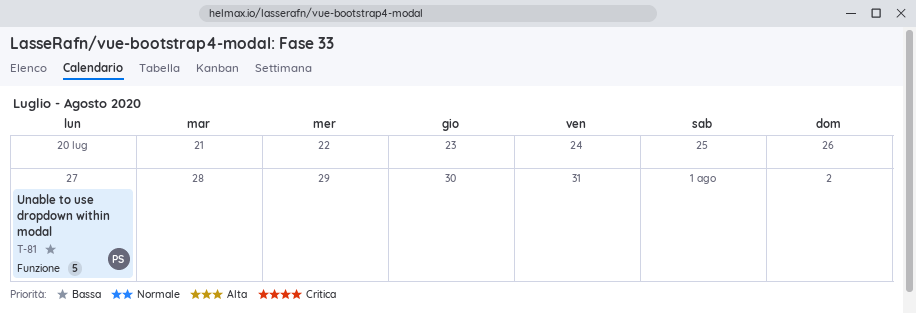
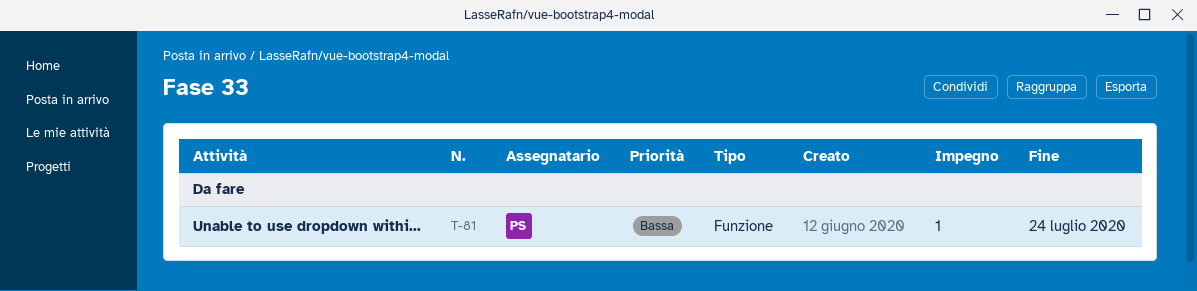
T-81, estimate: 5 -> 1
T-81, due: Jul 27 -> Jul 24

